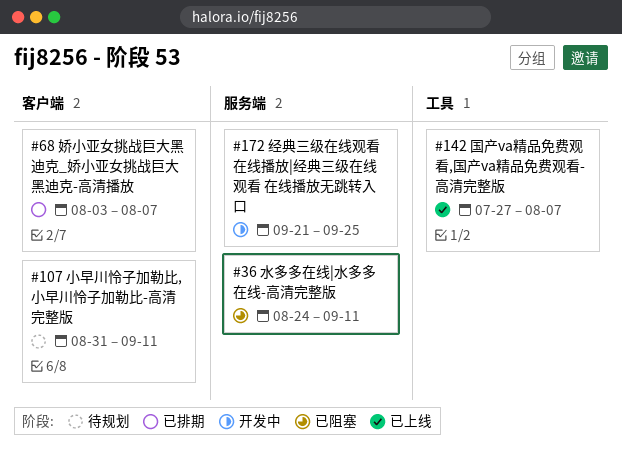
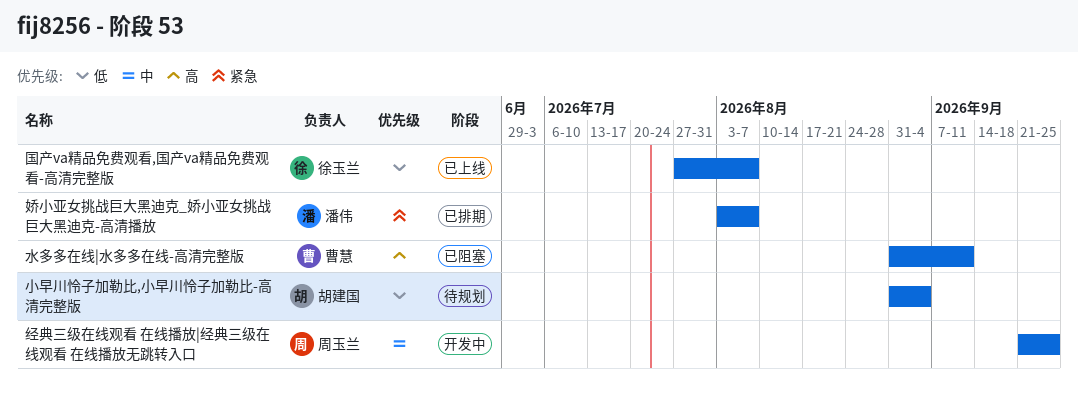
小早川怜子加勒比,小早川怜子加勒比-高清完整版, due: Sep 11 -> Sep 4
水多多在线|水多多在线-高清完整版, start: Aug 24 -> Aug 31

